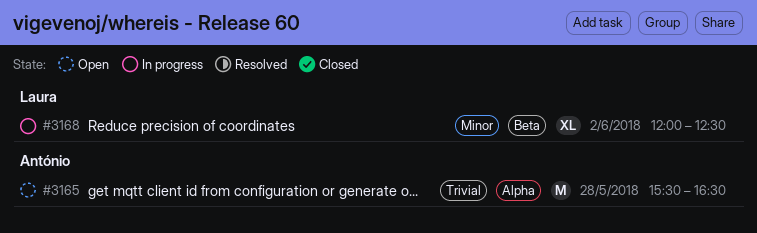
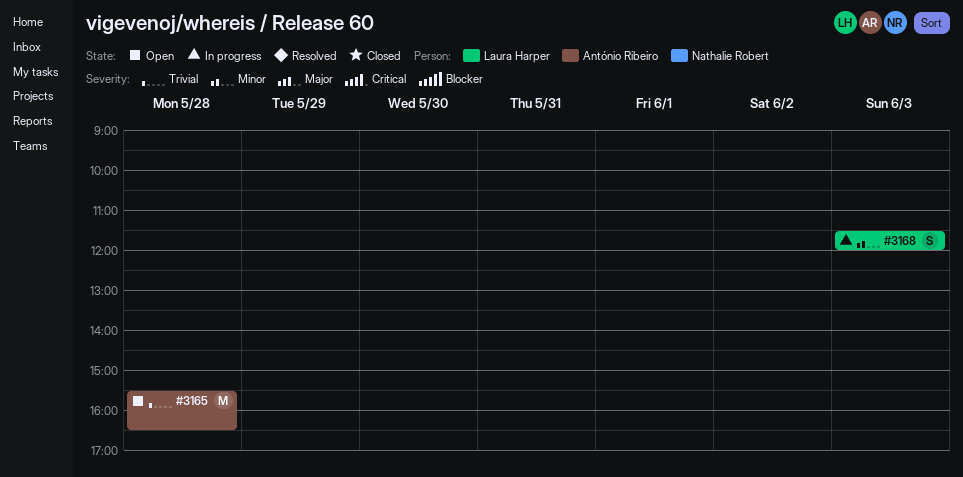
#3168, estimate: XL -> S
#3168, day: Jun 2 -> Jun 3
#3168, begins: 12:00 -> 11:30
#3168, ends: 12:30 -> 12:00

